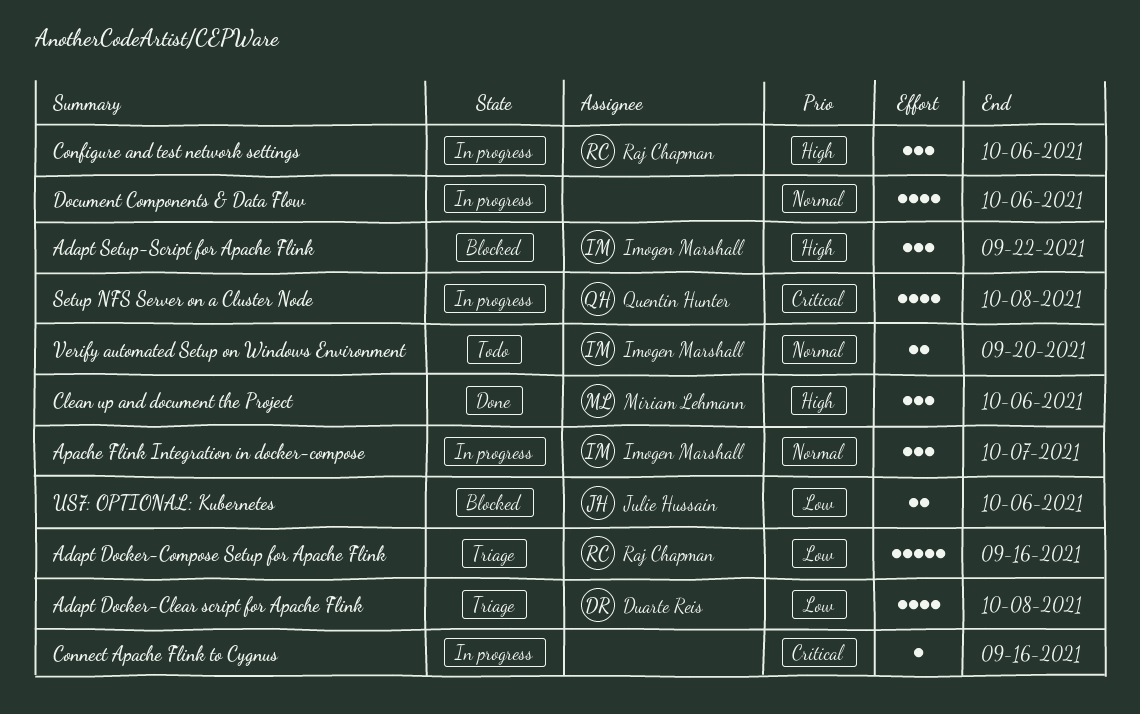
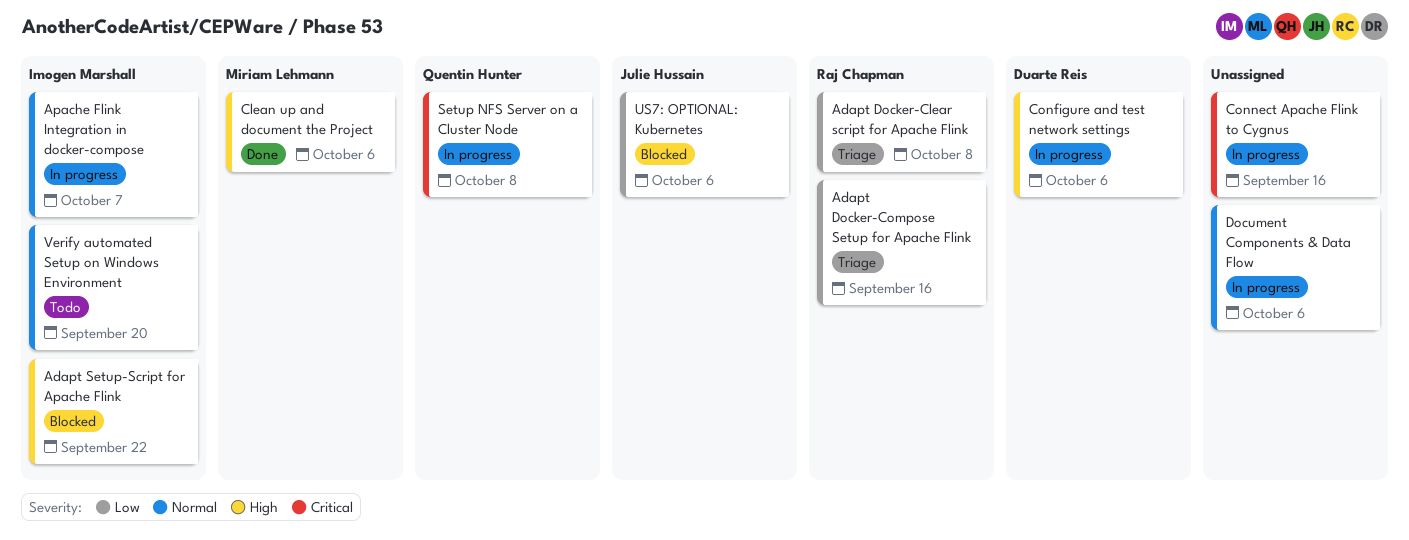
Adapt Docker-Clear script for Apache Flink, owner: Duarte Reis -> Raj Chapman
Configure and test network settings, owner: Raj Chapman -> Duarte Reis

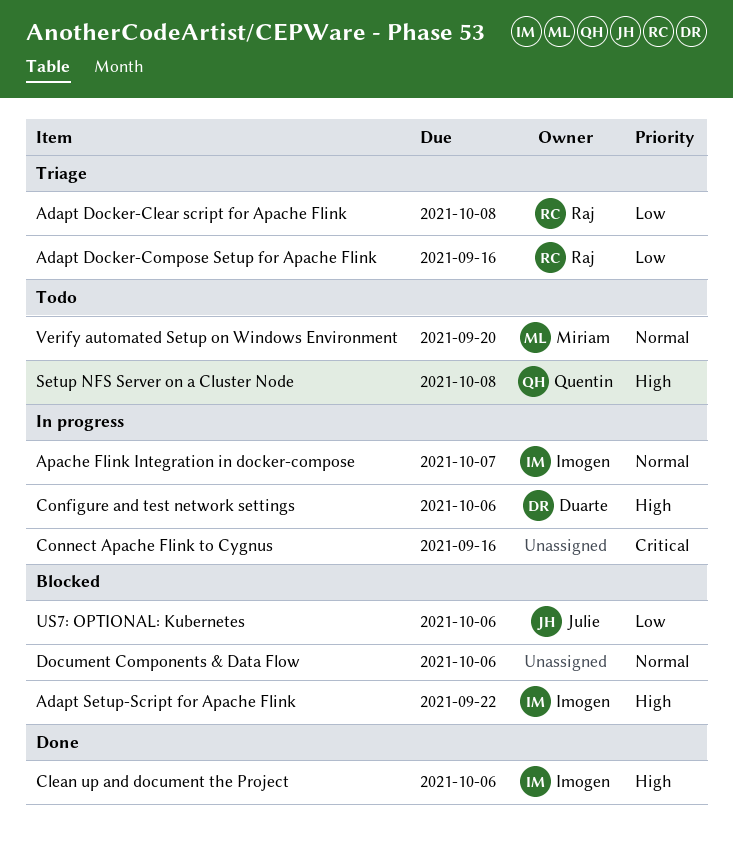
Clean up and document the Project, owner: Miriam Lehmann -> Imogen Marshall
Document Components & Data Flow, status: In progress -> Blocked
Setup NFS Server on a Cluster Node, status: In progress -> Todo
Setup NFS Server on a Cluster Node, priority: Critical -> High
Verify automated Setup on Windows Environment, owner: Imogen Marshall -> Miriam Lehmann

